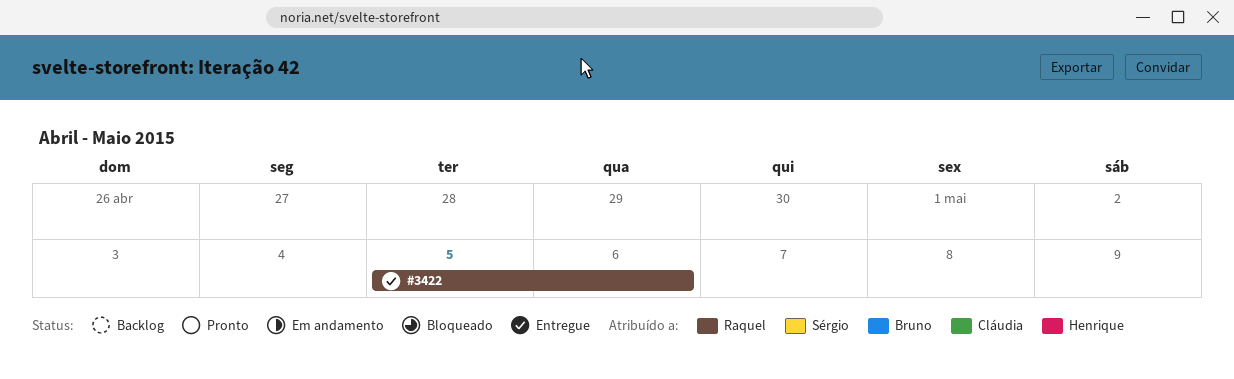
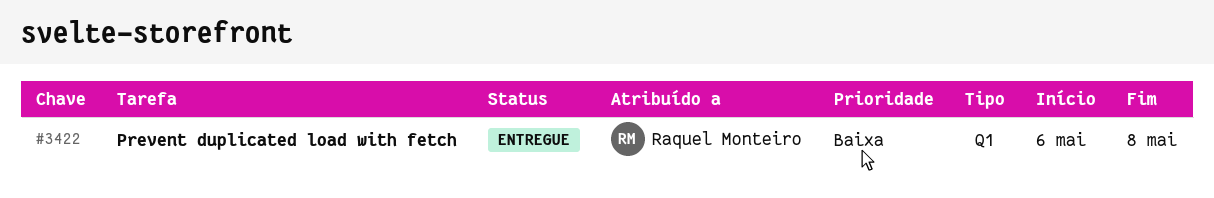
#3422, start: May 5 -> May 6
#3422, due: May 6 -> May 8

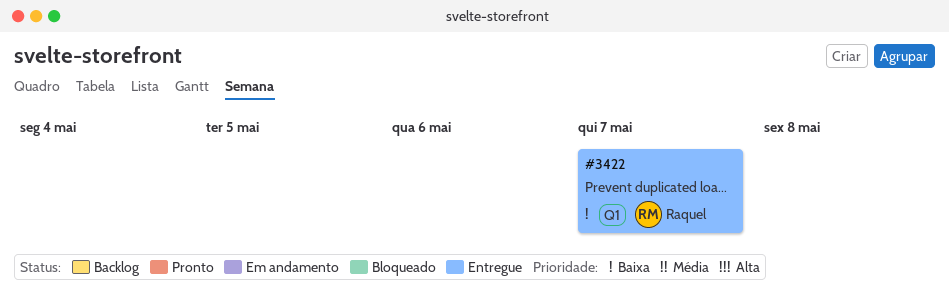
#3422, due: May 8 -> May 7

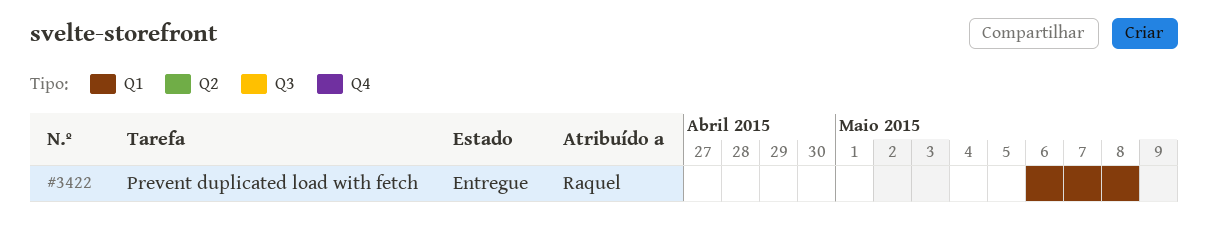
#3422, due: May 7 -> May 8

